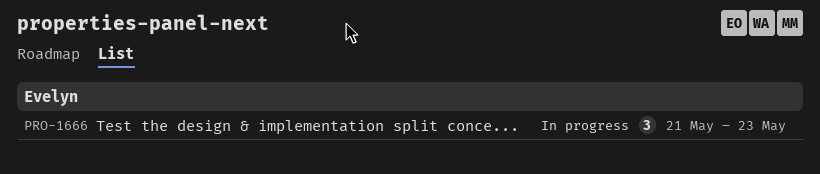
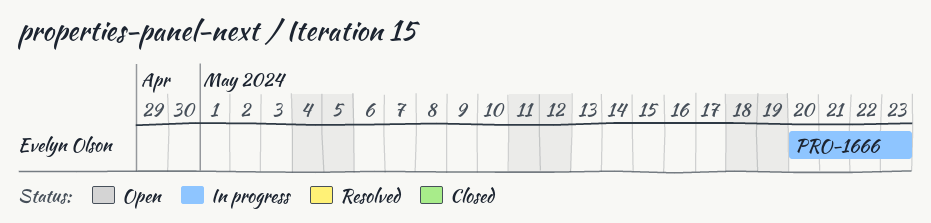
PRO-1666, start: May 21 -> May 20

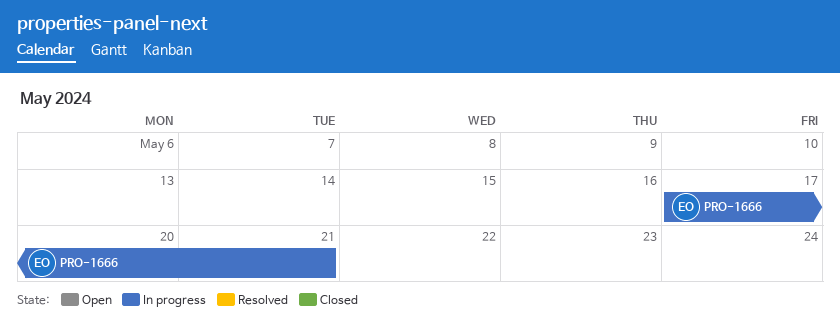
PRO-1666, start: May 20 -> May 17
PRO-1666, due: May 23 -> May 21

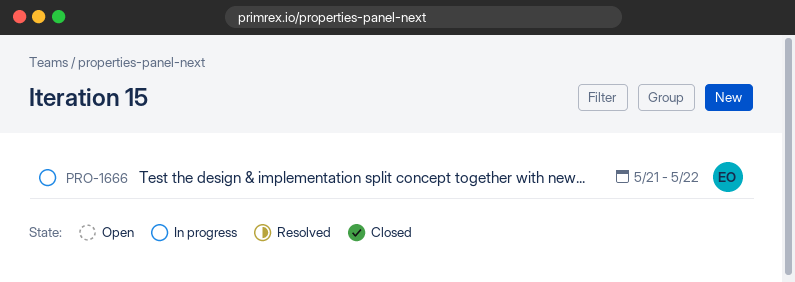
PRO-1666, start: May 17 -> May 21
PRO-1666, due: May 21 -> May 22

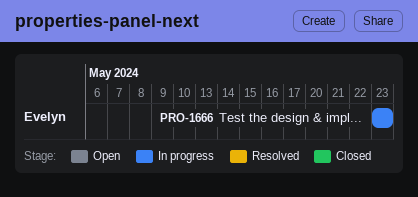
PRO-1666, start: May 21 -> May 23
PRO-1666, due: May 22 -> May 23

